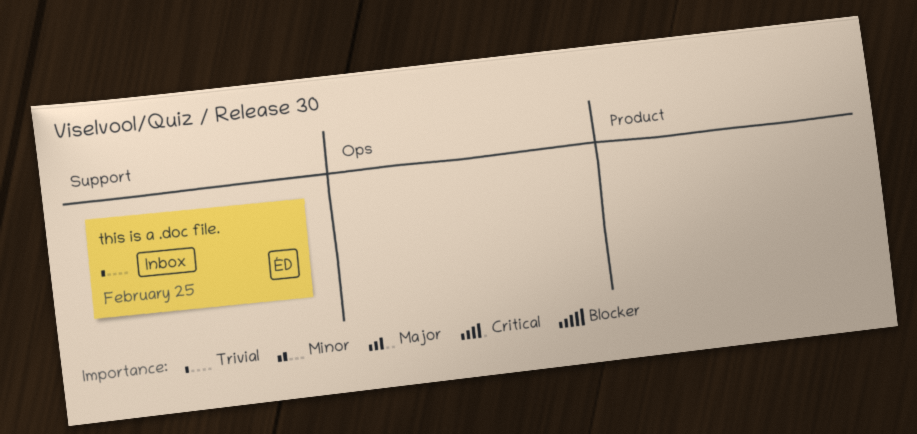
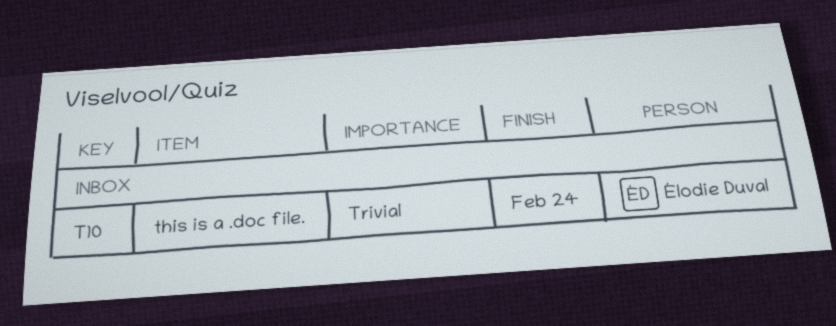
this is a .doc file., due: Feb 25 -> Feb 24

